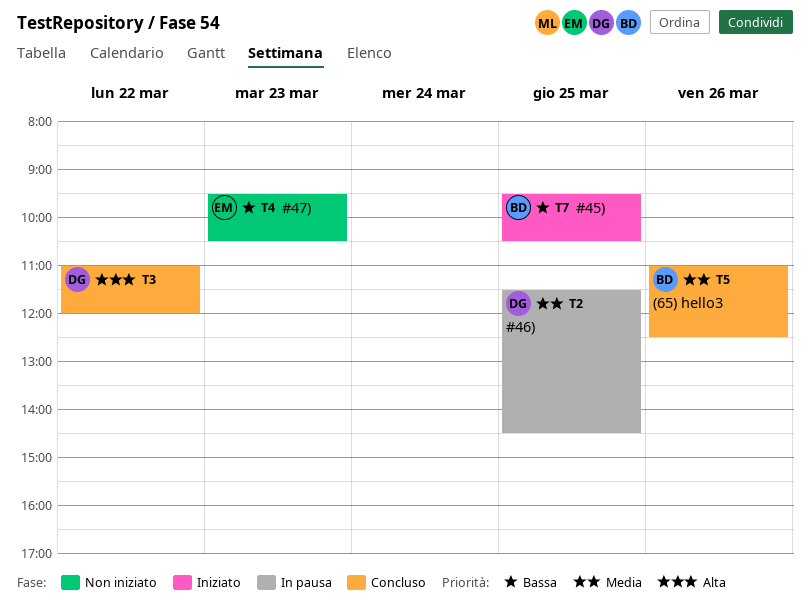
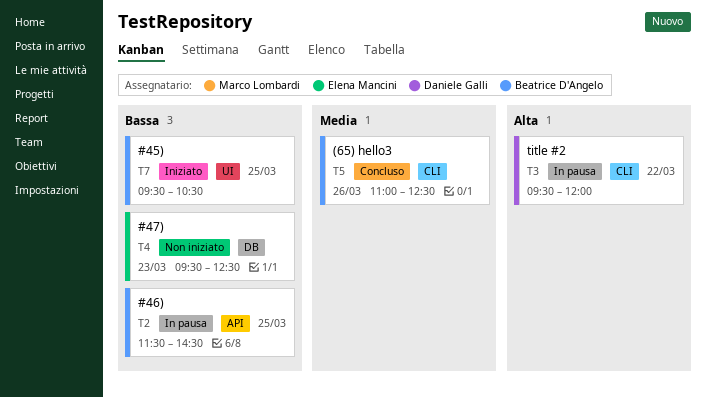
T2, owner: Daniele Galli -> Beatrice D'Angelo
T2, priority: Media -> Bassa
T3, status: Concluso -> In pausa
T3, begins: 11:00 -> 09:30
T4, ends: 10:30 -> 12:30

